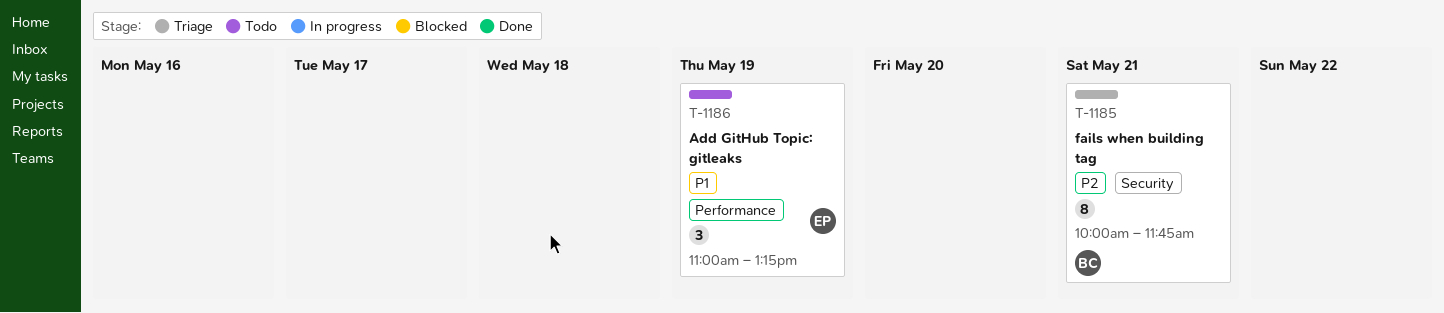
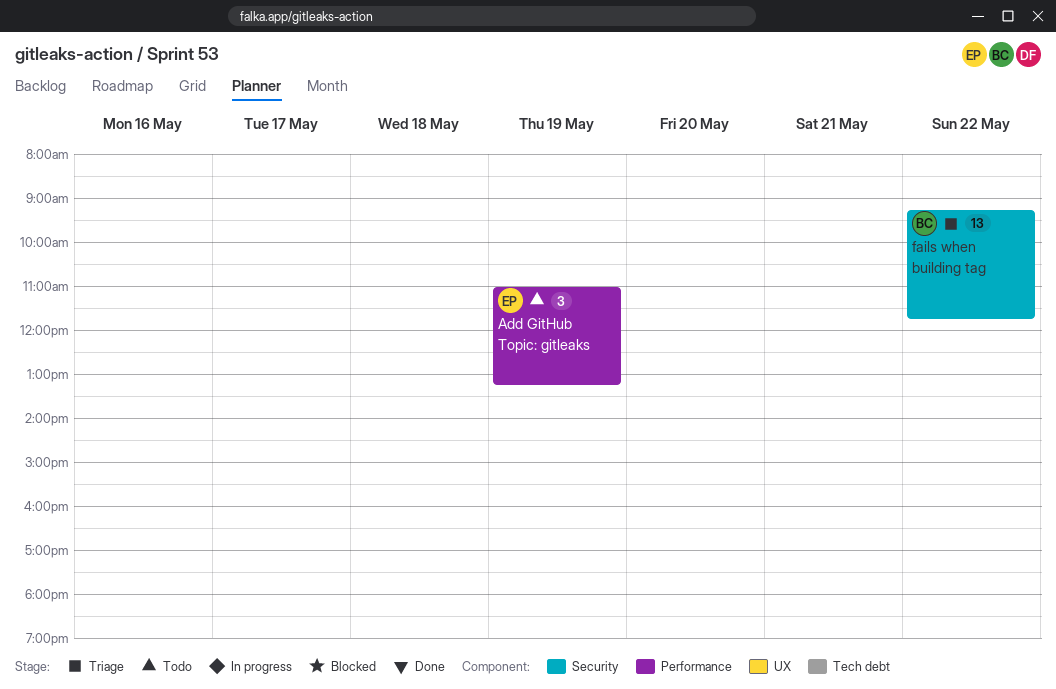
fails when building tag, estimate: 8 -> 13
fails when building tag, day: May 21 -> May 22
fails when building tag, begins: 10:00 -> 09:15

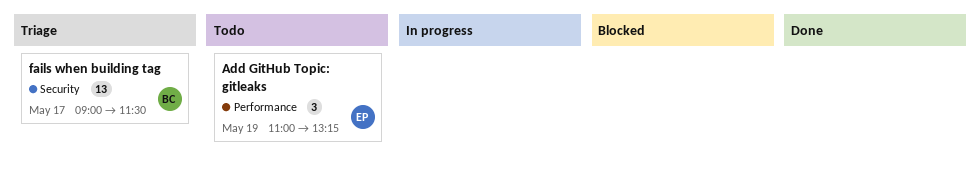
fails when building tag, day: May 22 -> May 17
fails when building tag, begins: 09:15 -> 09:00
fails when building tag, ends: 11:45 -> 11:30

